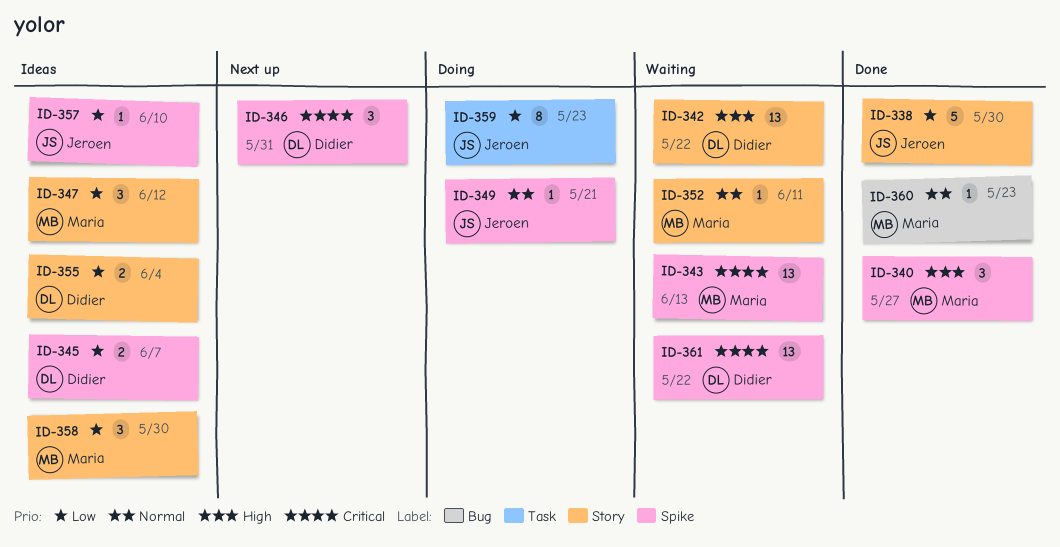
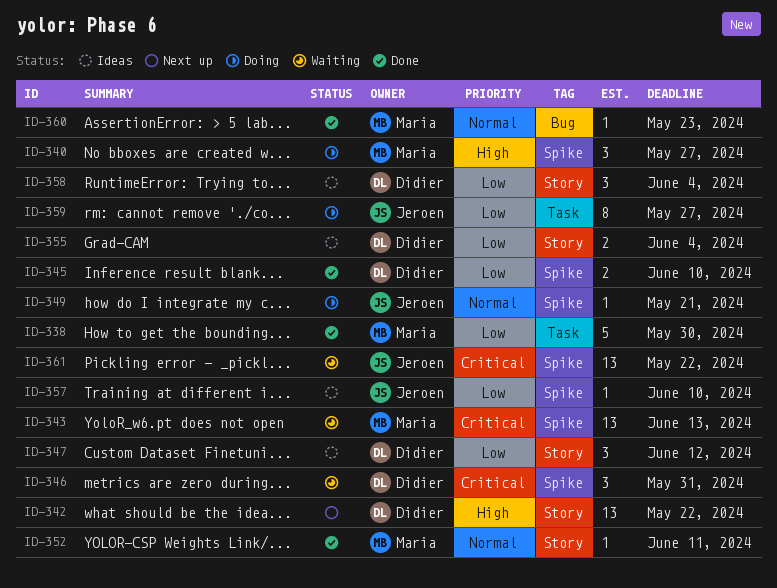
ID-338, owner: Jeroen -> Maria
ID-338, label: Story -> Task
ID-340, status: Done -> Doing
ID-342, status: Waiting -> Next up
ID-345, status: Ideas -> Done
ID-345, due: Jun 7 -> Jun 10
ID-346, status: Next up -> Waiting
ID-347, owner: Maria -> Didier
ID-352, status: Waiting -> Done
ID-358, owner: Maria -> Didier
ID-358, due: May 30 -> Jun 4
ID-359, due: May 23 -> May 27
ID-361, owner: Didier -> Jeroen

